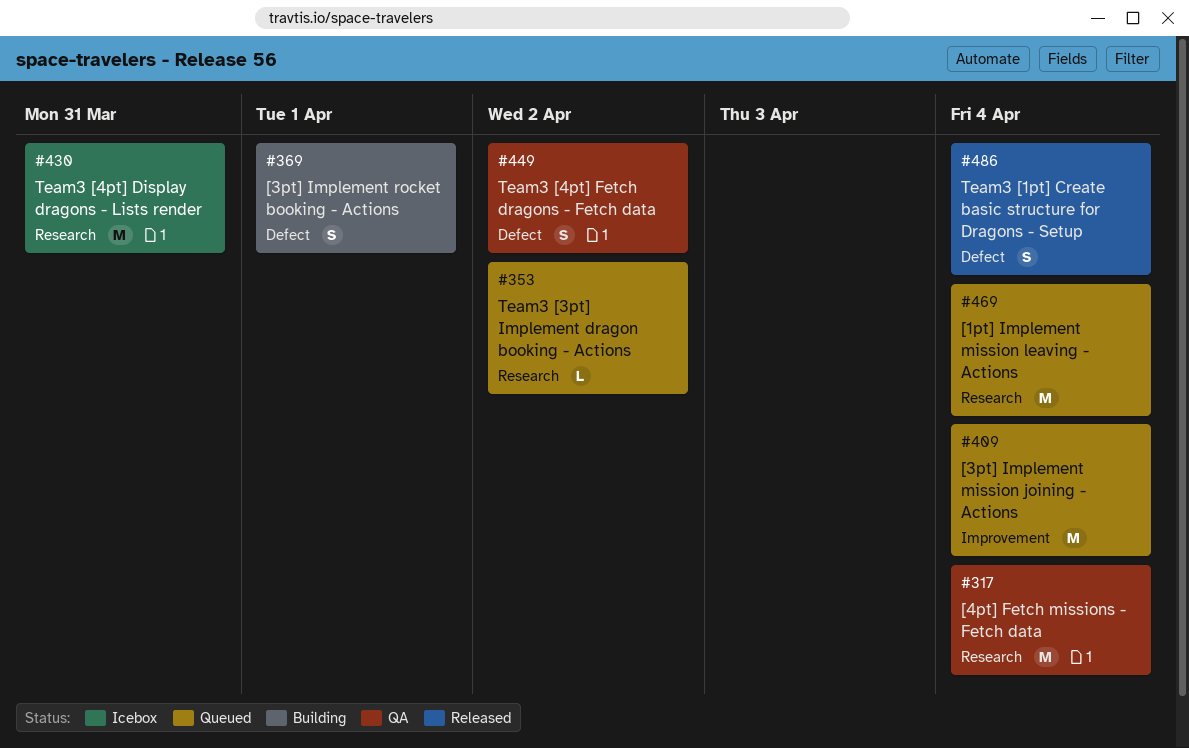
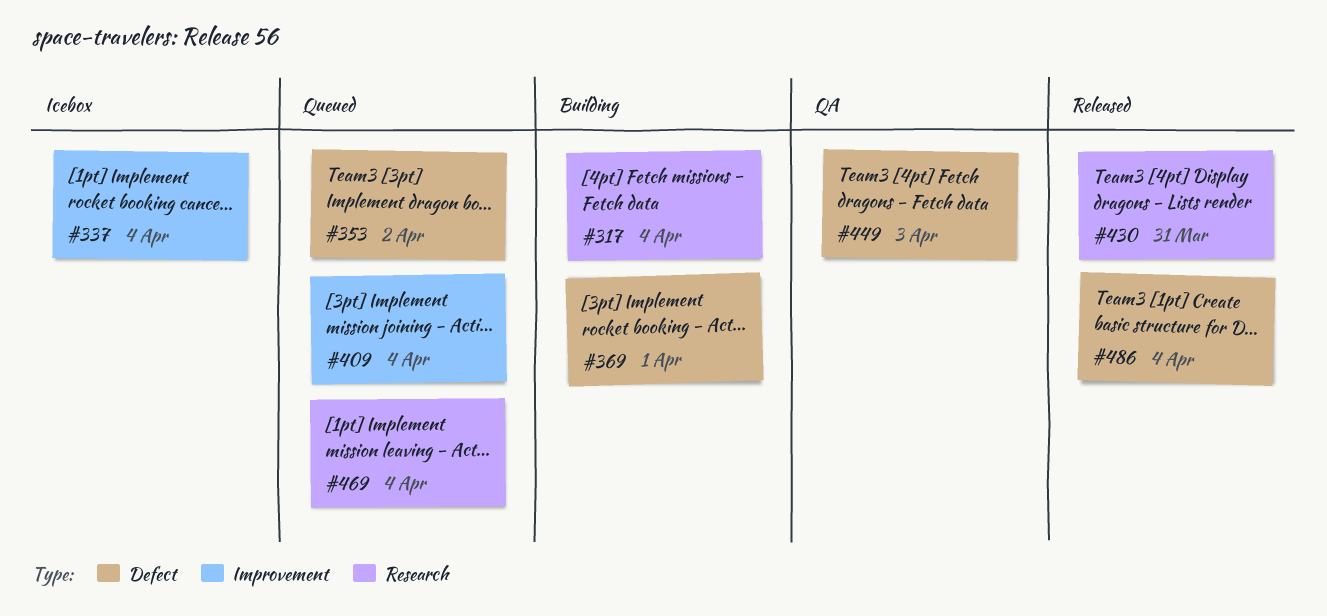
#317, status: QA -> Building
#337: none -> present
#353, label: Research -> Defect
#430, status: Icebox -> Released
#449, due: Apr 2 -> Apr 3

